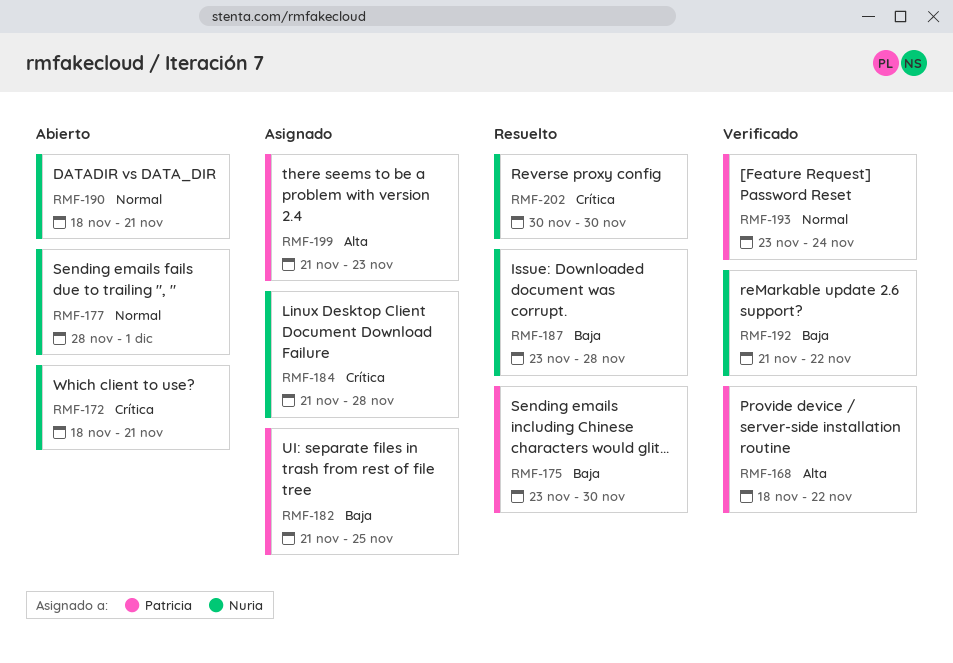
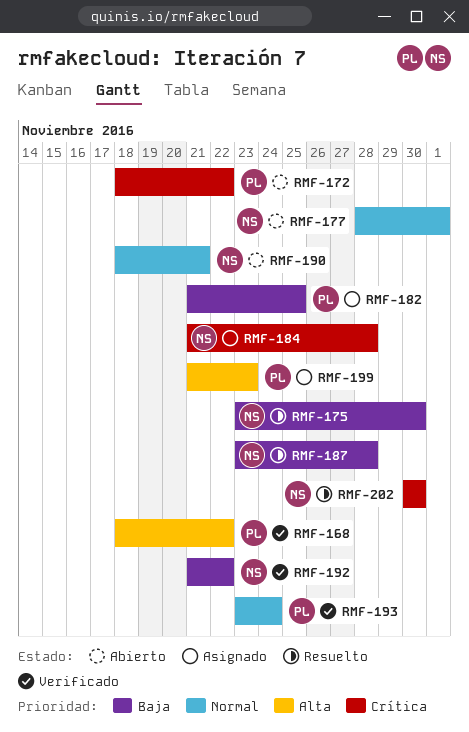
RMF-172, owner: Nuria -> Patricia
RMF-172, due: Nov 21 -> Nov 22
RMF-175, owner: Patricia -> Nuria

